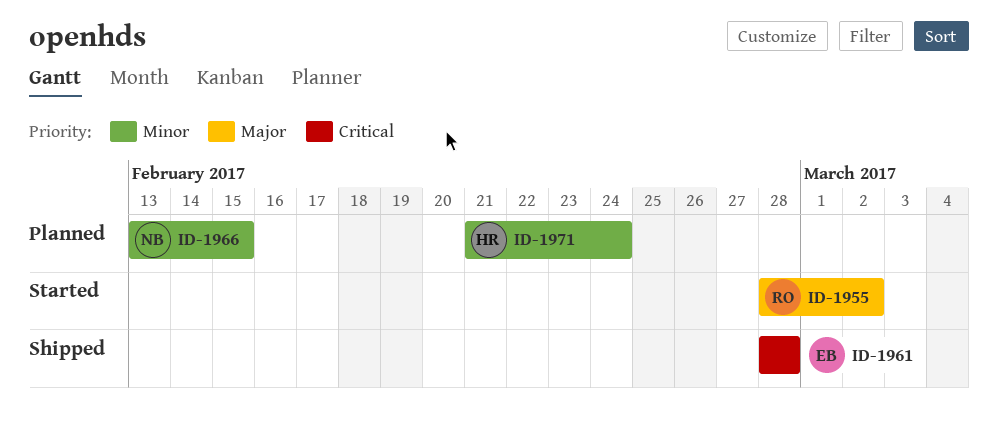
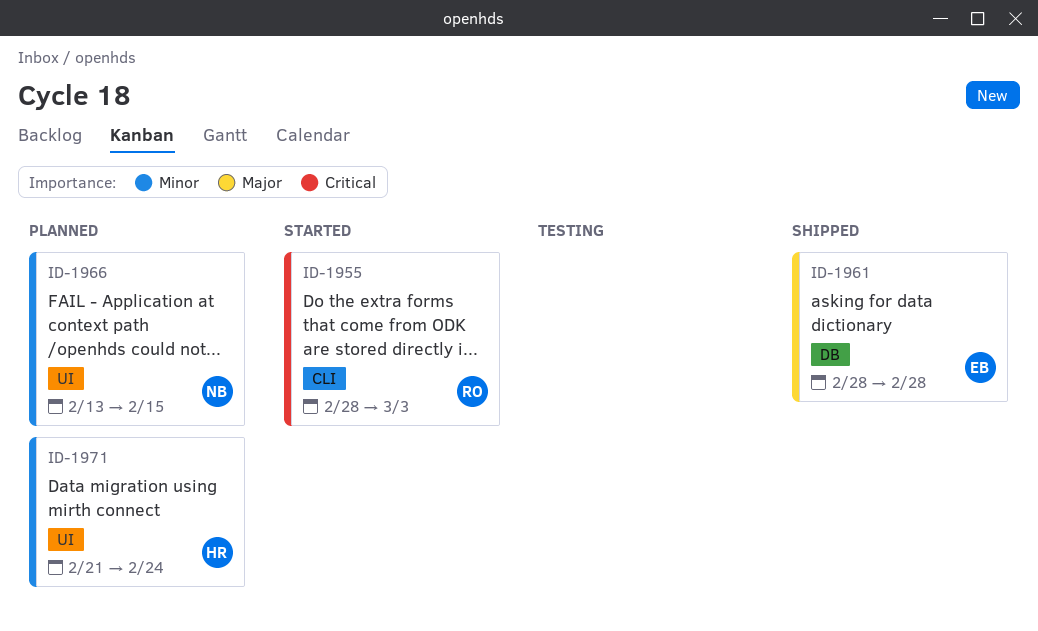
ID-1955, priority: Major -> Critical
ID-1955, due: Mar 2 -> Mar 3
ID-1961, priority: Critical -> Major

